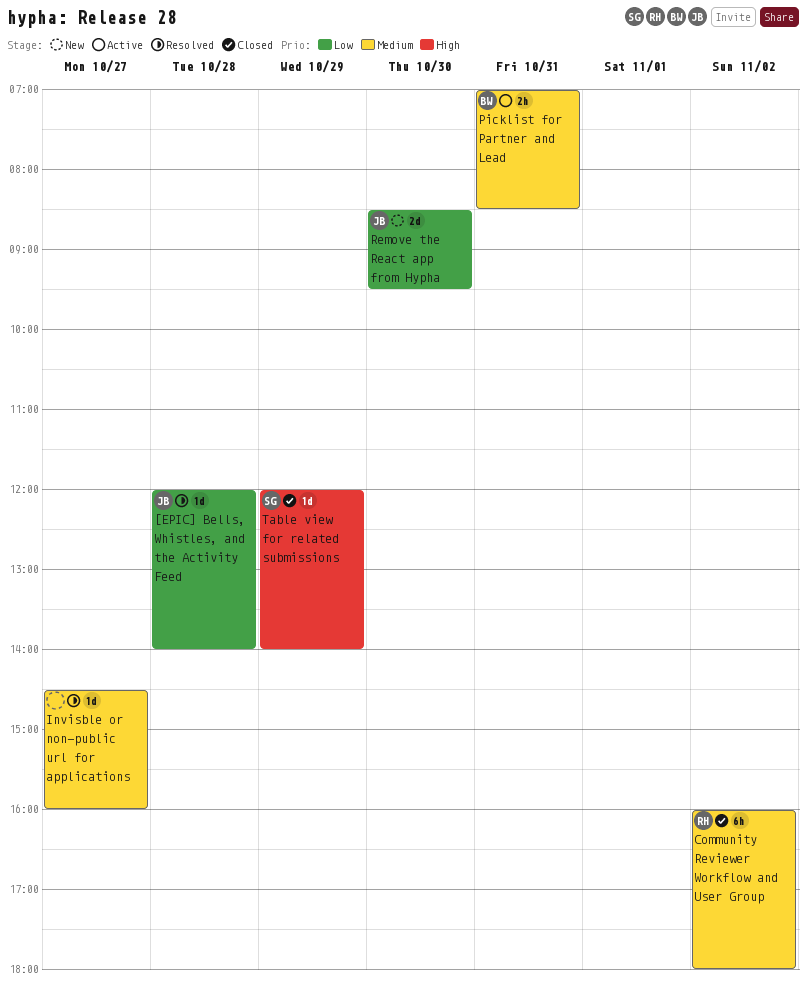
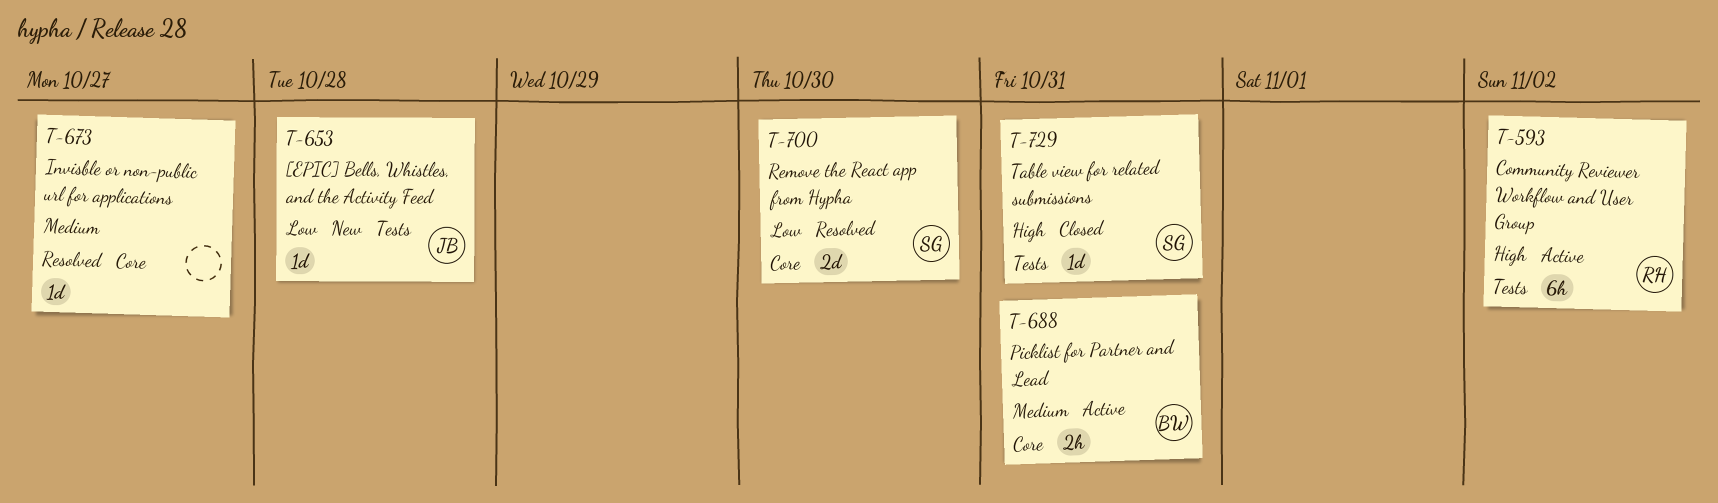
[EPIC] Bells, Whistles, and the Activity Feed, status: Resolved -> New
Community Reviewer Workflow and User Group, status: Closed -> Active
Community Reviewer Workflow and User Group, priority: Medium -> High
Remove the React app from Hypha, status: New -> Resolved
Remove the React app from Hypha, owner: JB -> SG
Table view for related submissions, day: Oct 29 -> Oct 31

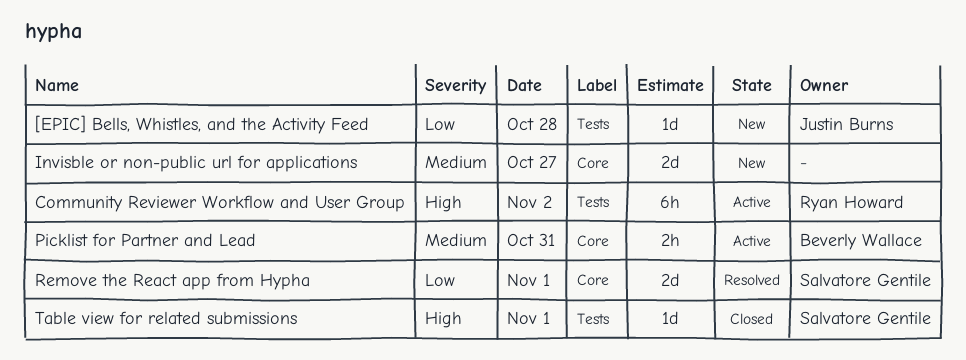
Invisble or non-public url for applications, status: Resolved -> New
Invisble or non-public url for applications, estimate: 1d -> 2d
Remove the React app from Hypha, day: Oct 30 -> Nov 1
Table view for related submissions, day: Oct 31 -> Nov 1

